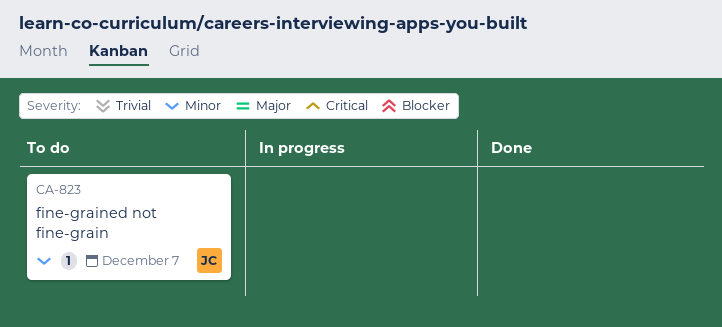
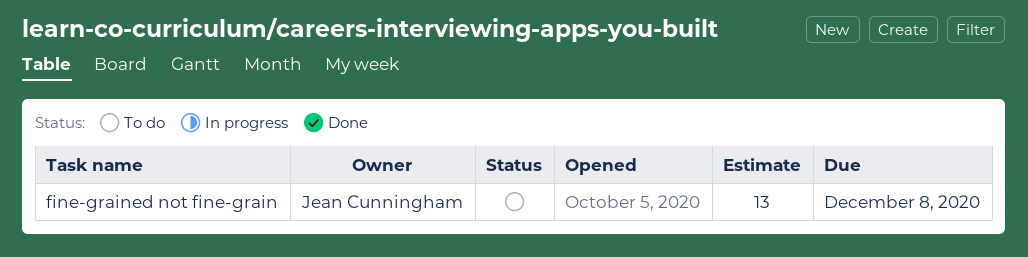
fine-grained not fine-grain, estimate: 1 -> 13
fine-grained not fine-grain, due: Dec 7 -> Dec 8

